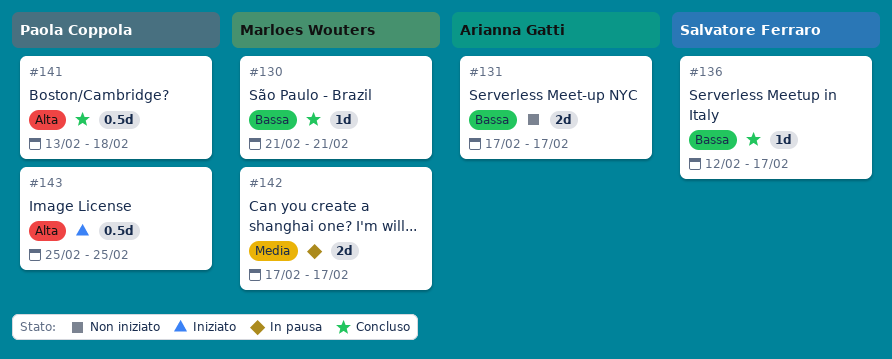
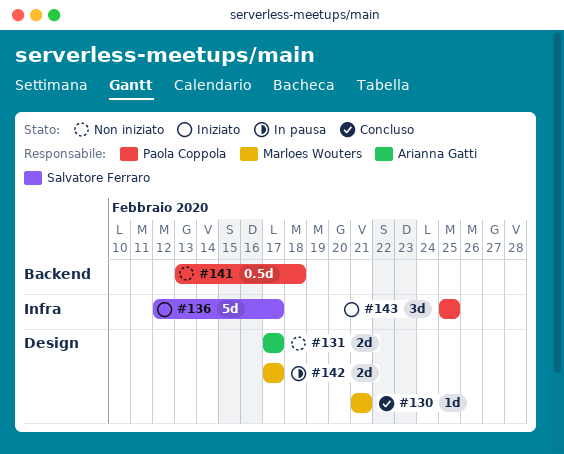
#136, status: Concluso -> Iniziato
#136, estimate: 1d -> 5d
#141, status: Concluso -> Non iniziato
#143, estimate: 0.5d -> 3d

